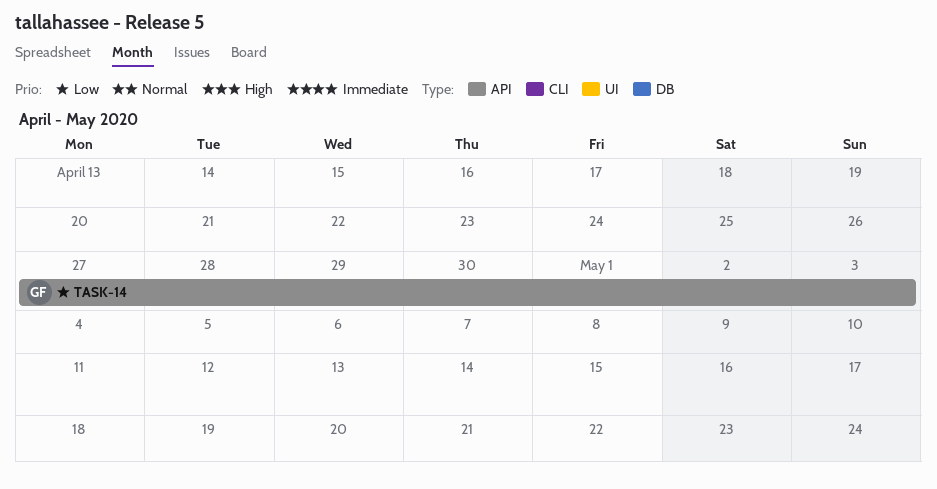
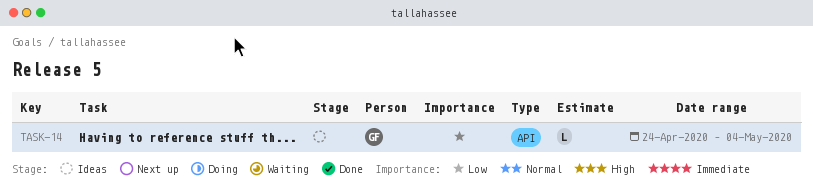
TASK-14, start: Apr 27 -> Apr 24
TASK-14, due: May 3 -> May 4

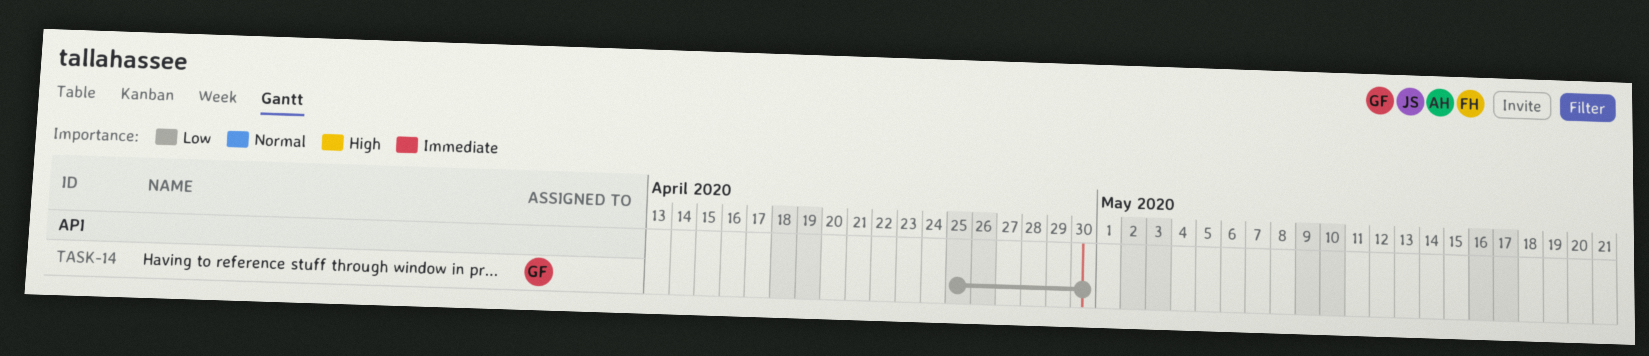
TASK-14, start: Apr 24 -> Apr 25
TASK-14, due: May 4 -> Apr 30

